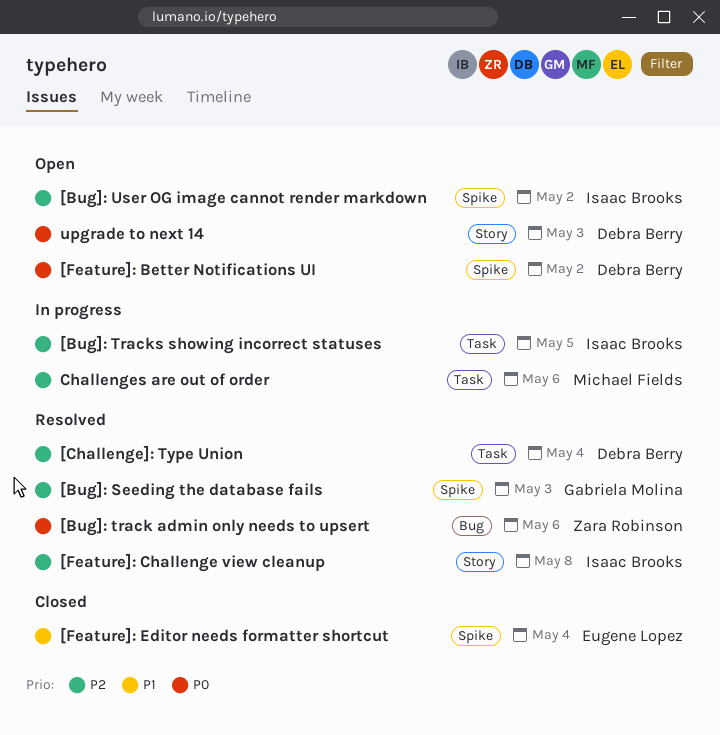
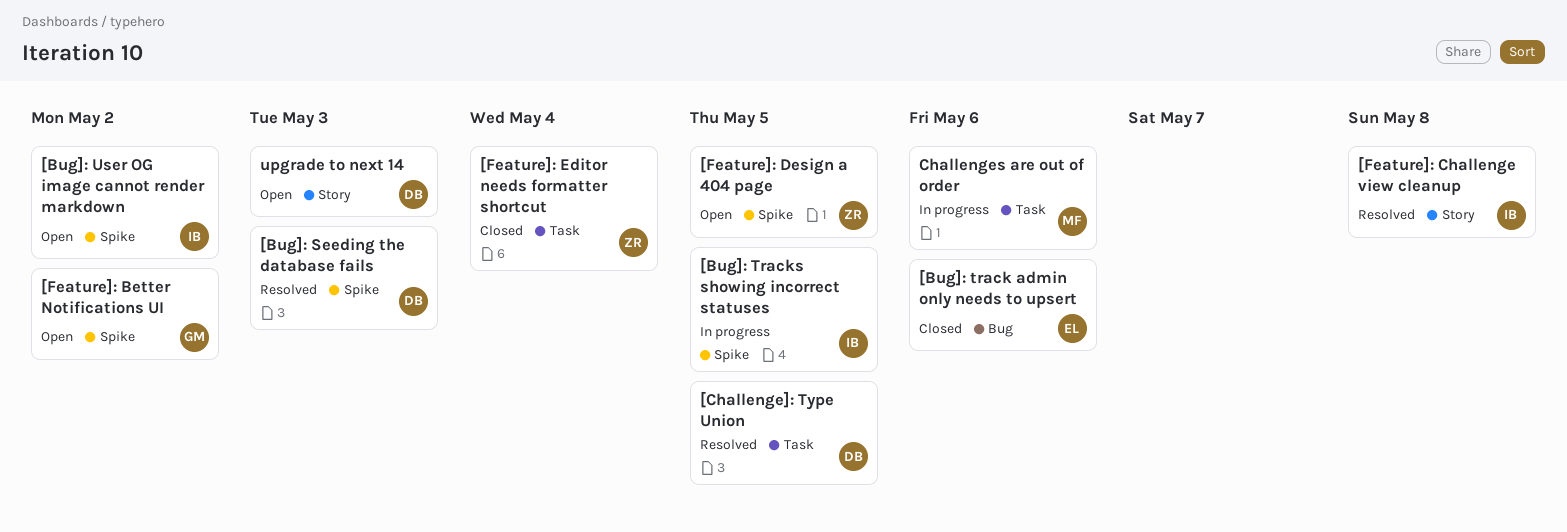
[Bug]: Seeding the database fails, owner: Gabriela Molina -> Debra Berry
[Bug]: track admin only needs to upsert, status: Resolved -> Closed
[Bug]: track admin only needs to upsert, owner: Zara Robinson -> Eugene Lopez
[Bug]: Tracks showing incorrect statuses, label: Task -> Spike
[Challenge]: Type Union, due: May 4 -> May 5
[Feature]: Better Notifications UI, owner: Debra Berry -> Gabriela Molina
[Feature]: Design a 404 page: none -> present
[Feature]: Editor needs formatter shortcut, owner: Eugene Lopez -> Zara Robinson
[Feature]: Editor needs formatter shortcut, label: Spike -> Task

